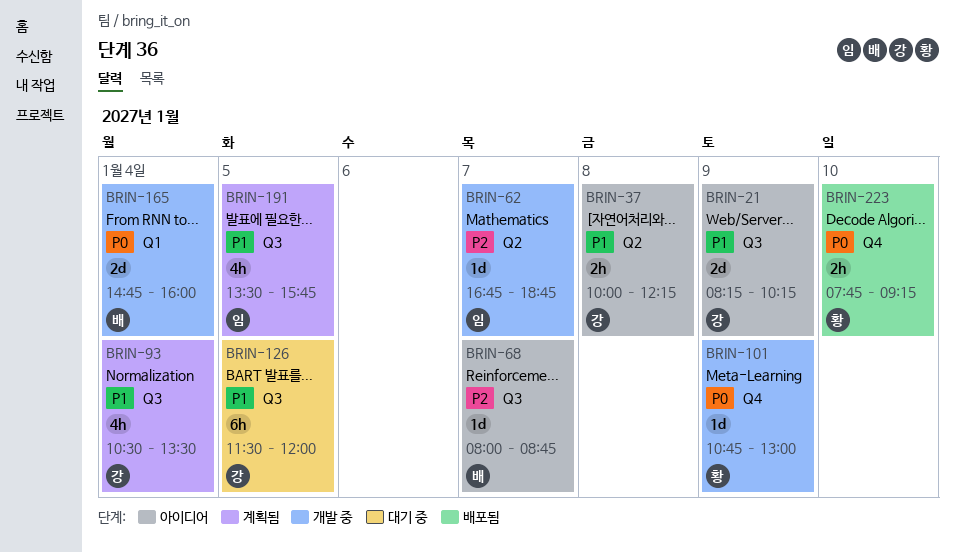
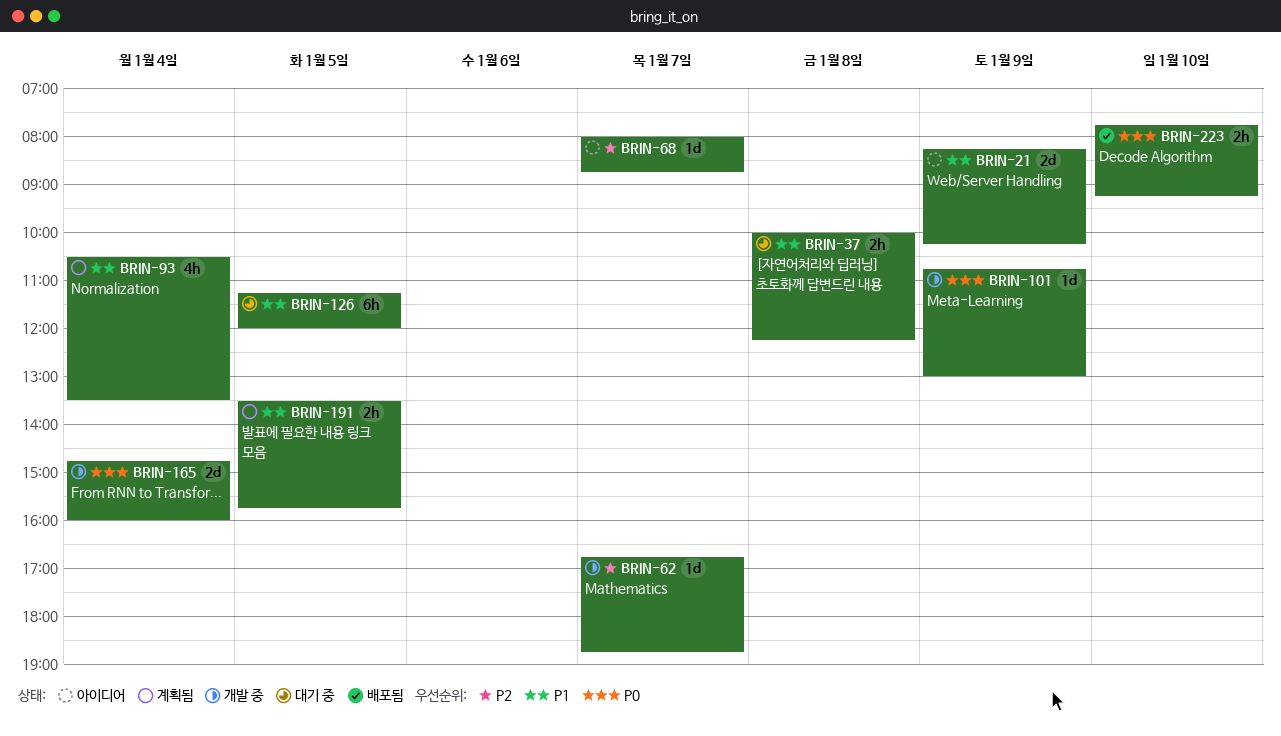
BRIN-37, status: 아이디어 -> 대기 중
BRIN-126, begins: 11:30 -> 11:15
BRIN-191, estimate: 4h -> 2h

